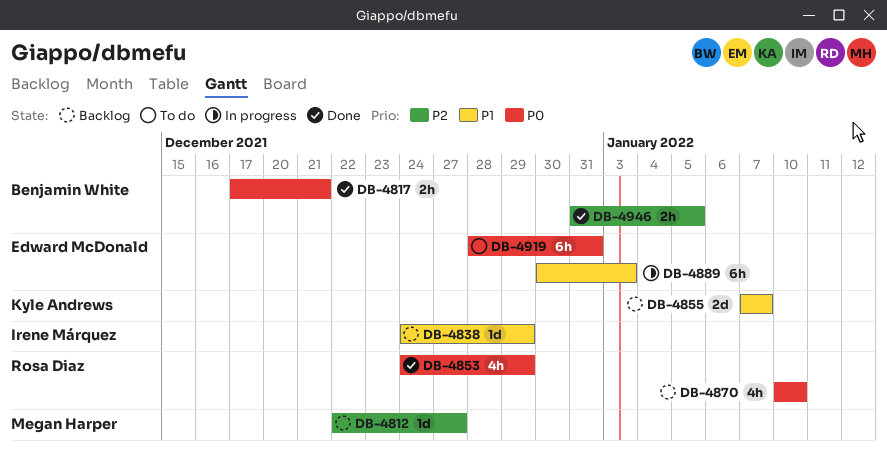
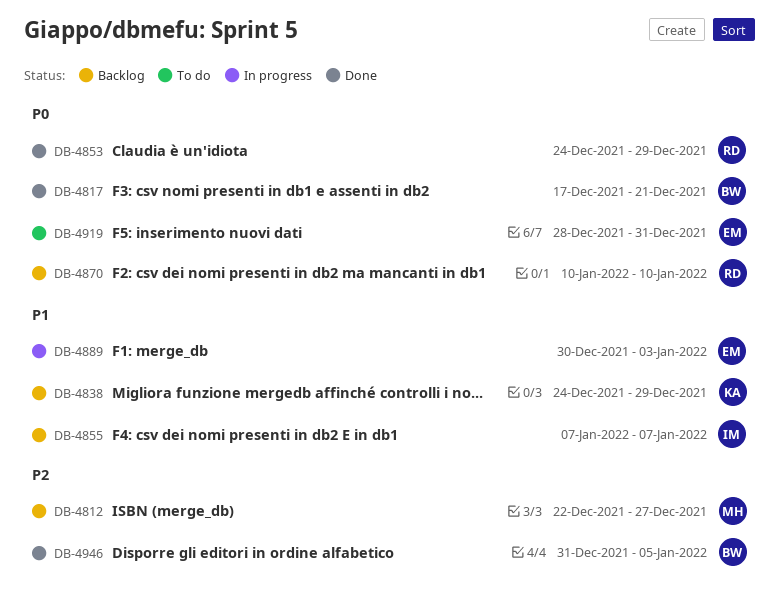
DB-4838, owner: Irene Márquez -> Kyle Andrews
DB-4855, owner: Kyle Andrews -> Irene Márquez

